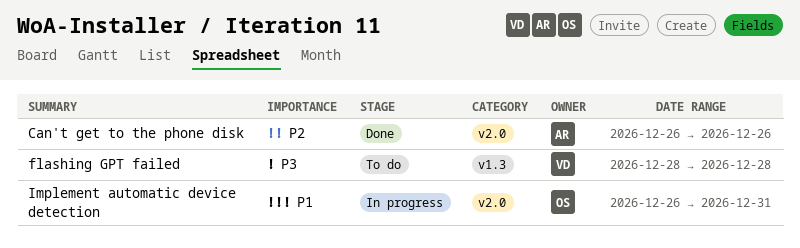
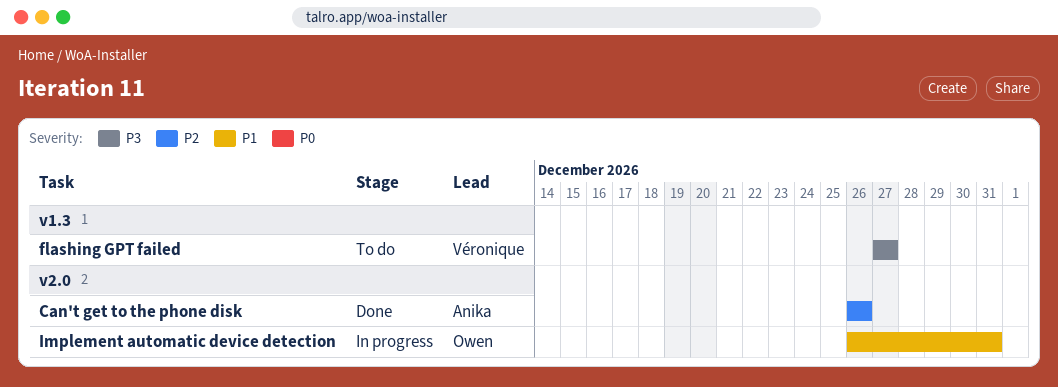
flashing GPT failed, start: Dec 28 -> Dec 27
flashing GPT failed, due: Dec 28 -> Dec 27

